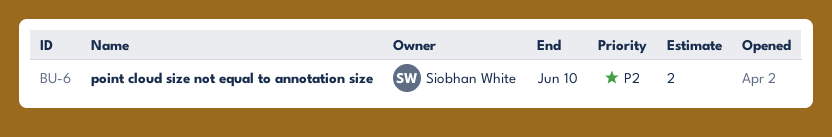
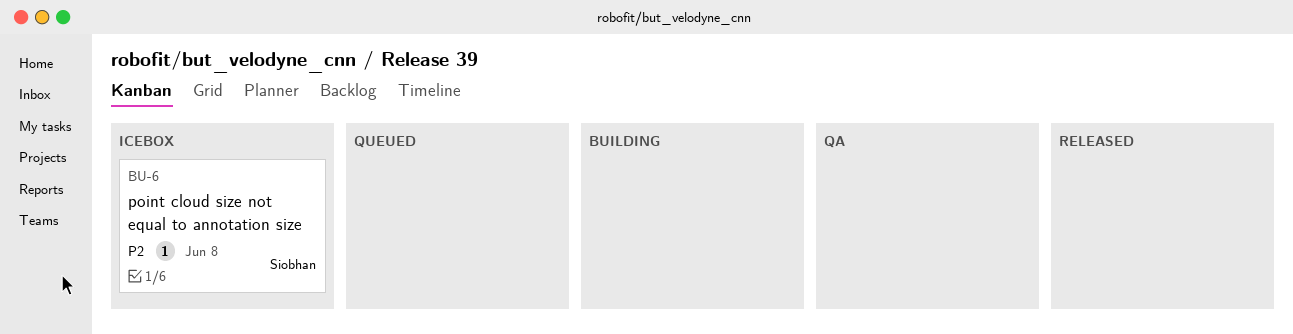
BU-6, estimate: 2 -> 1
BU-6, due: Jun 10 -> Jun 8

